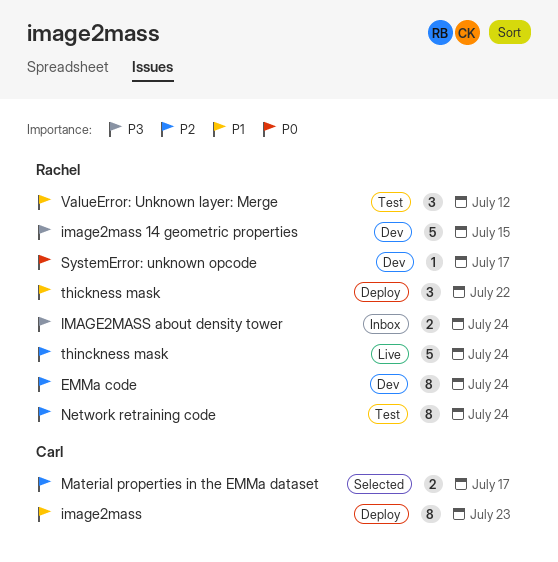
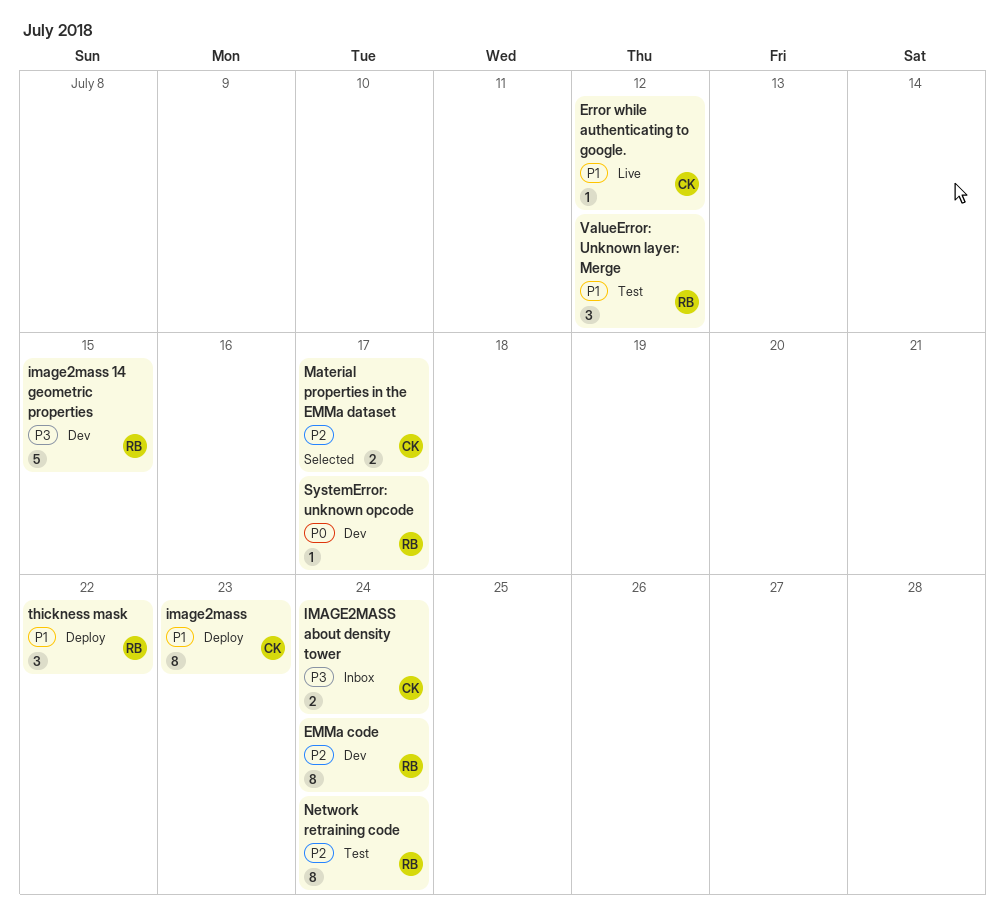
Error while authenticating to google.: none -> present
IMAGE2MASS about density tower, owner: Rachel -> Carl
thinckness mask: present -> none

